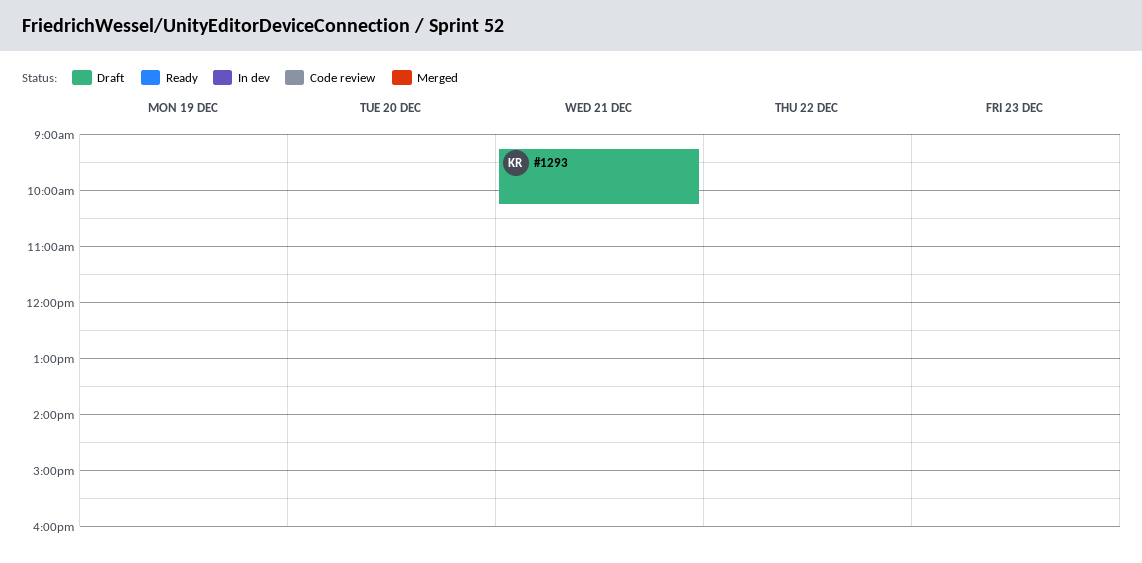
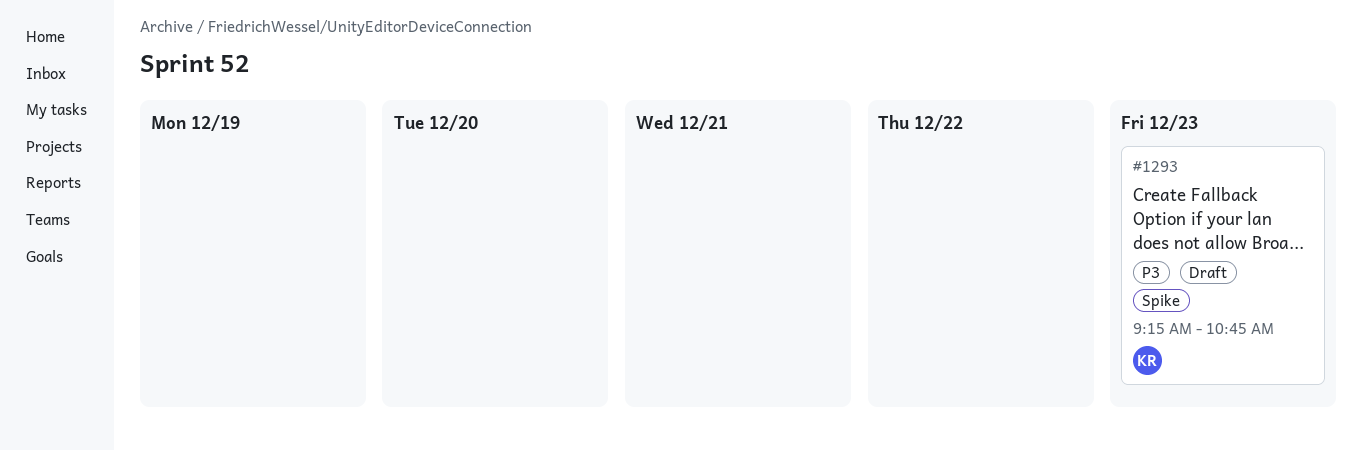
#1293, day: Dec 21 -> Dec 23
#1293, ends: 10:15 -> 10:45

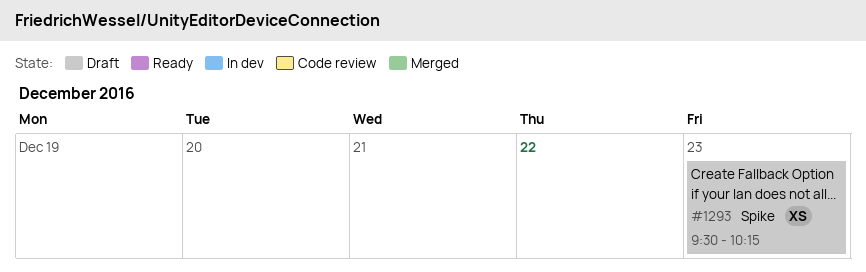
#1293, begins: 09:15 -> 09:30
#1293, ends: 10:45 -> 10:15

